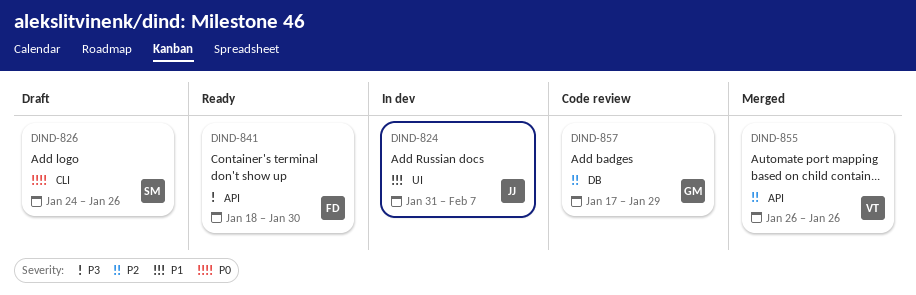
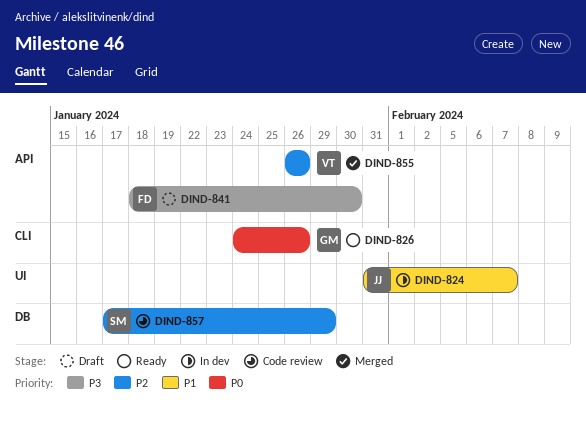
DIND-826, status: Draft -> Ready
DIND-826, owner: SM -> GM
DIND-841, status: Ready -> Draft
DIND-857, owner: GM -> SM

